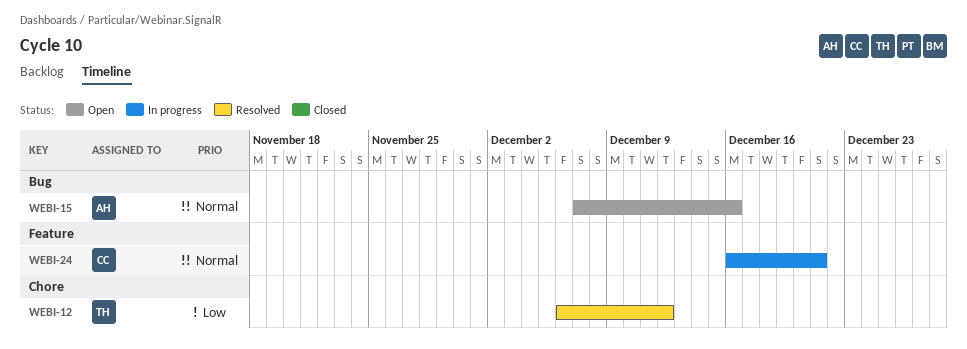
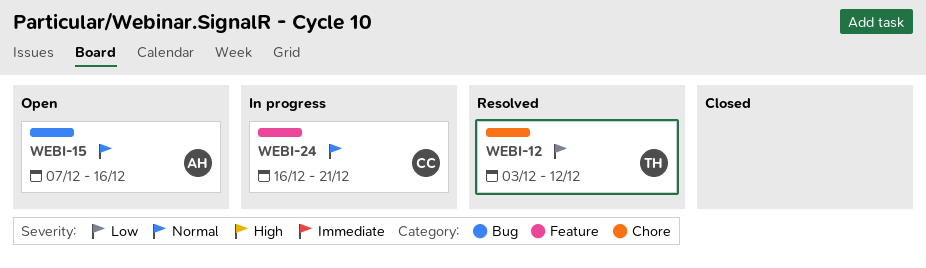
WEBI-12, start: Dec 6 -> Dec 3

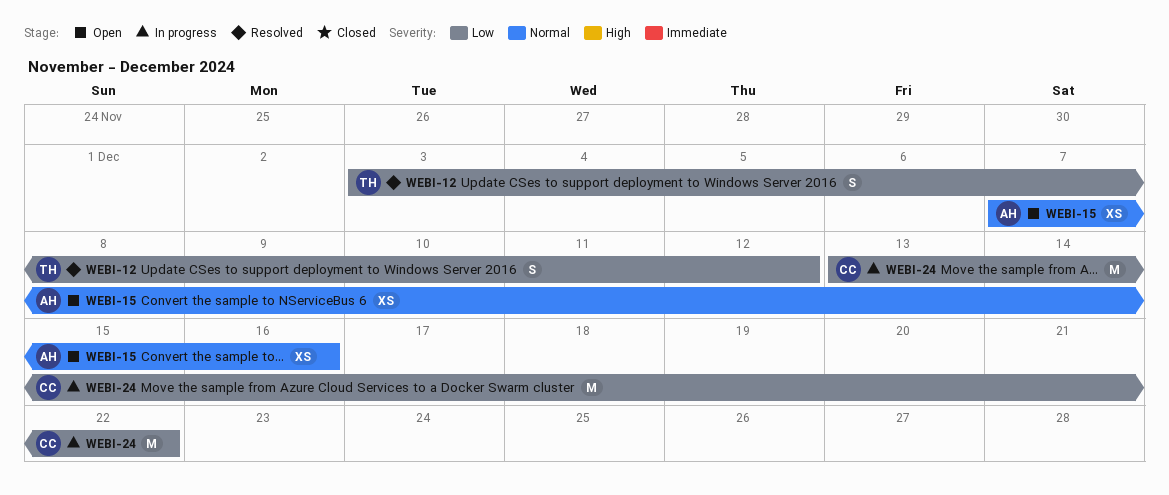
WEBI-24, priority: Normal -> Low
WEBI-24, start: Dec 16 -> Dec 13
WEBI-24, due: Dec 21 -> Dec 22

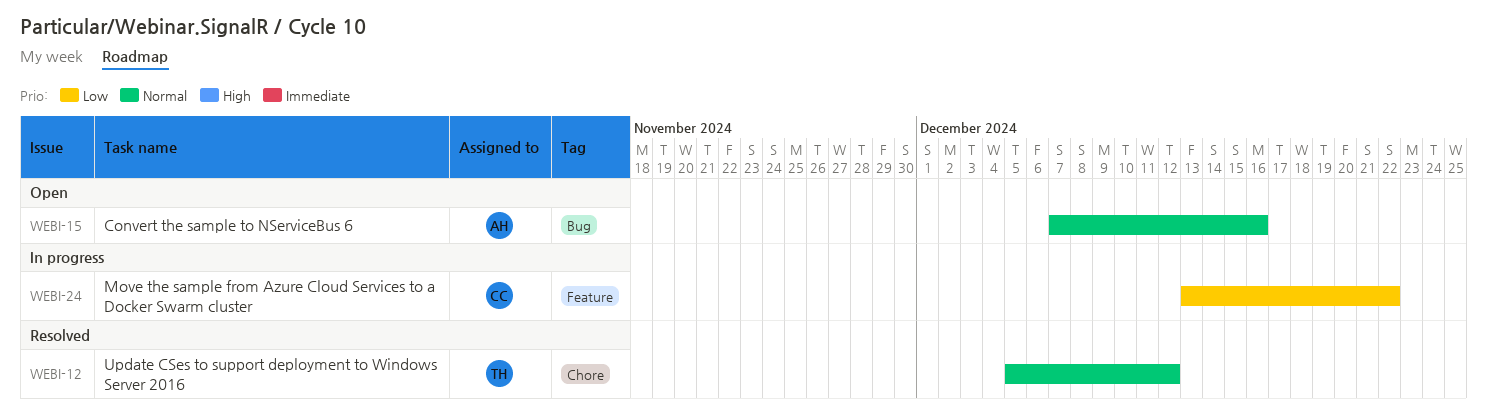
WEBI-12, priority: Low -> Normal
WEBI-12, start: Dec 3 -> Dec 5

